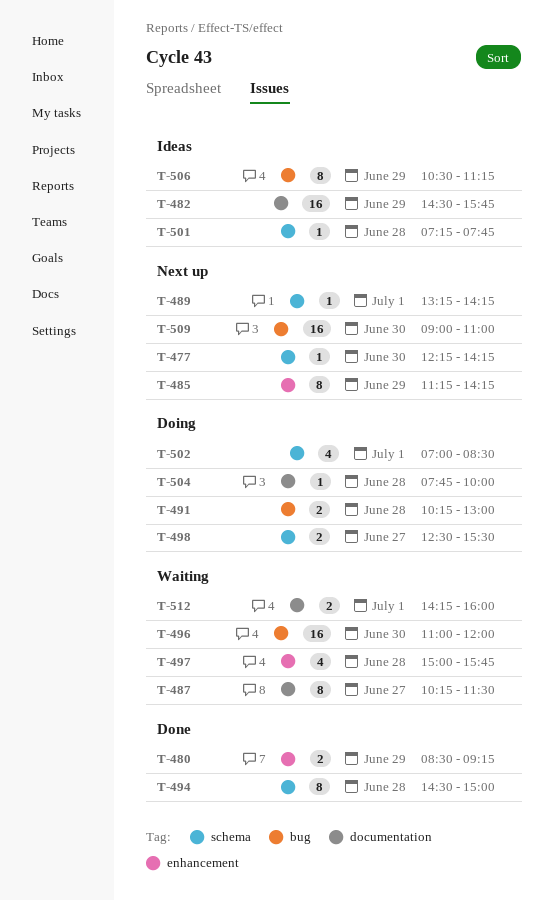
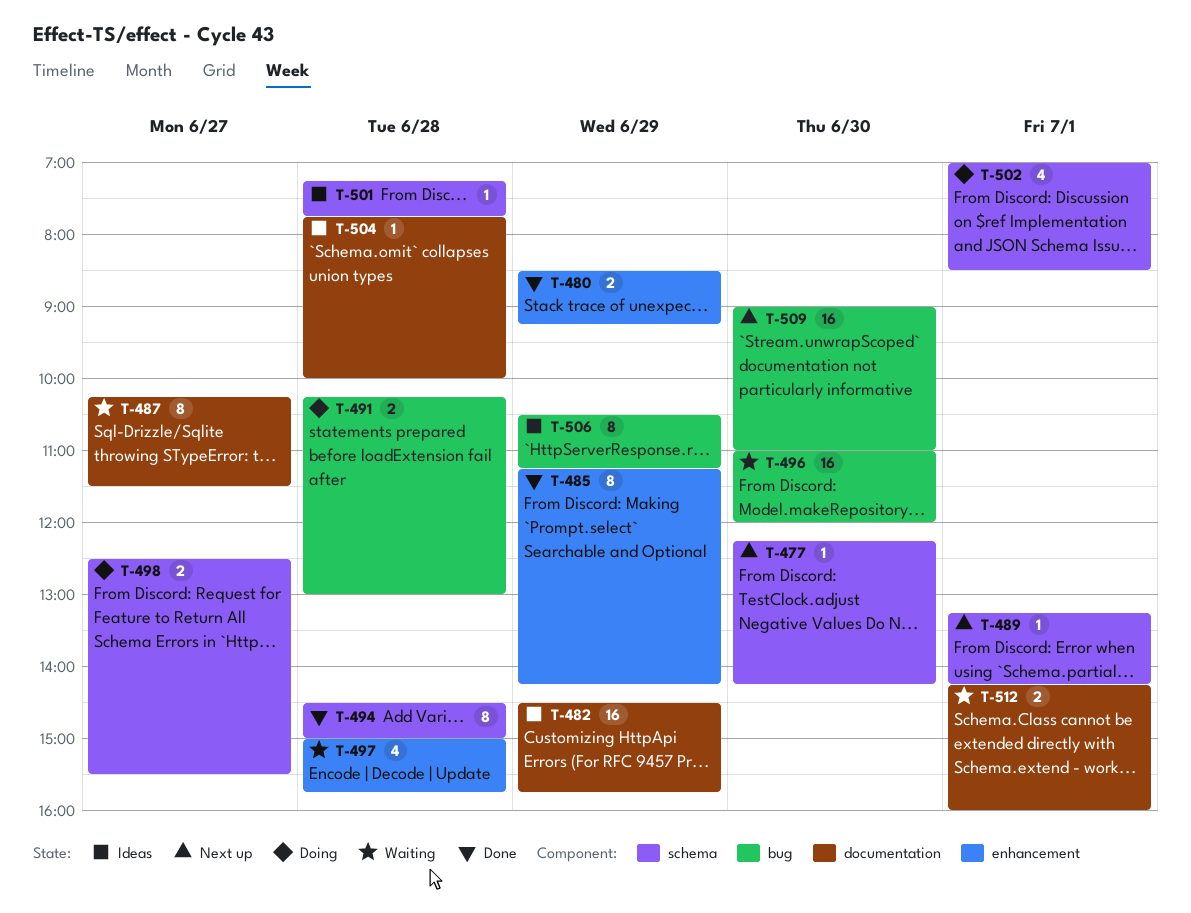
T-485, status: Next up -> Done
T-504, status: Doing -> Ideas

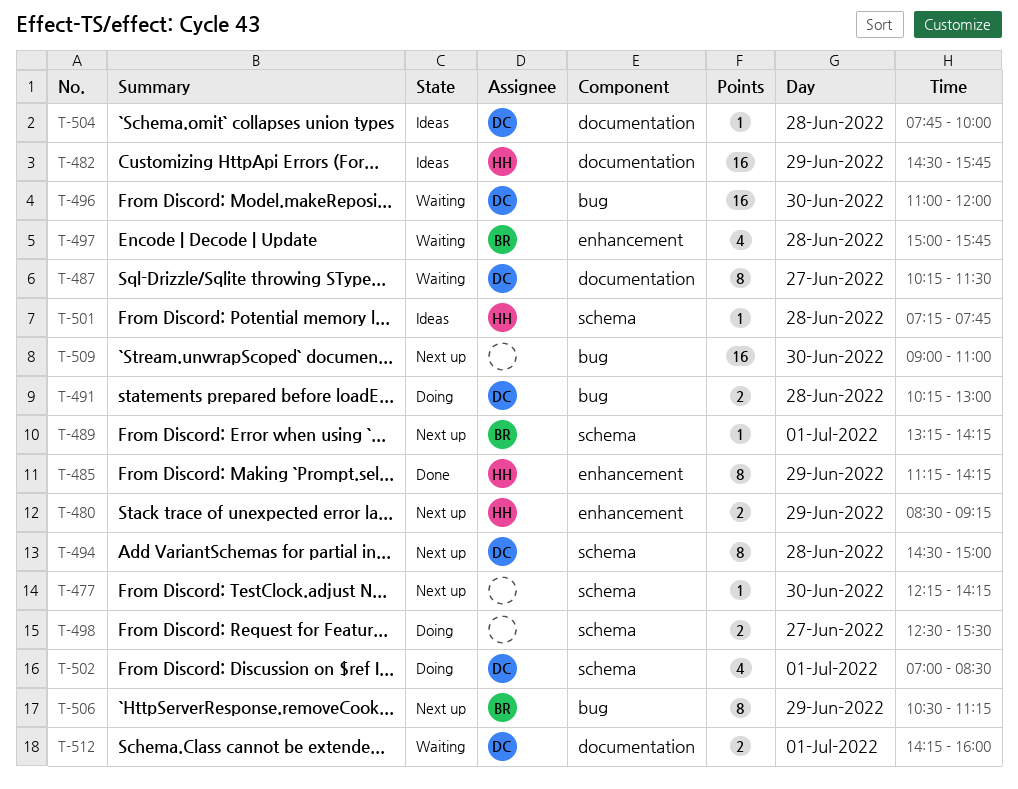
T-480, status: Done -> Next up
T-494, status: Done -> Next up
T-506, status: Ideas -> Next up

